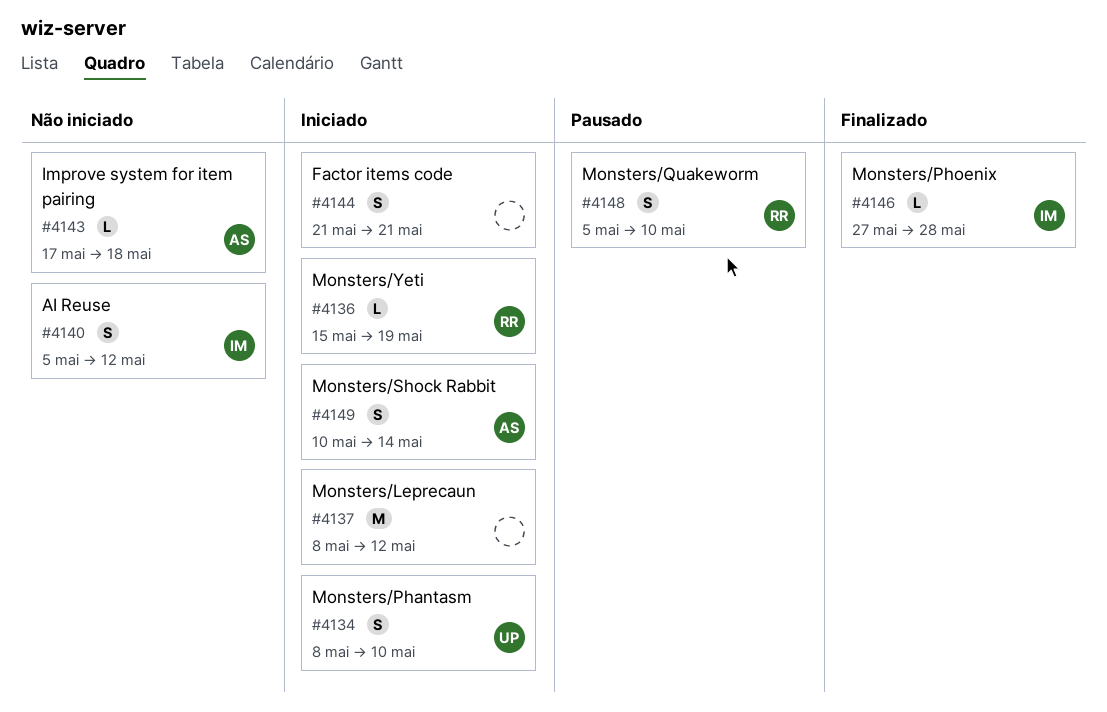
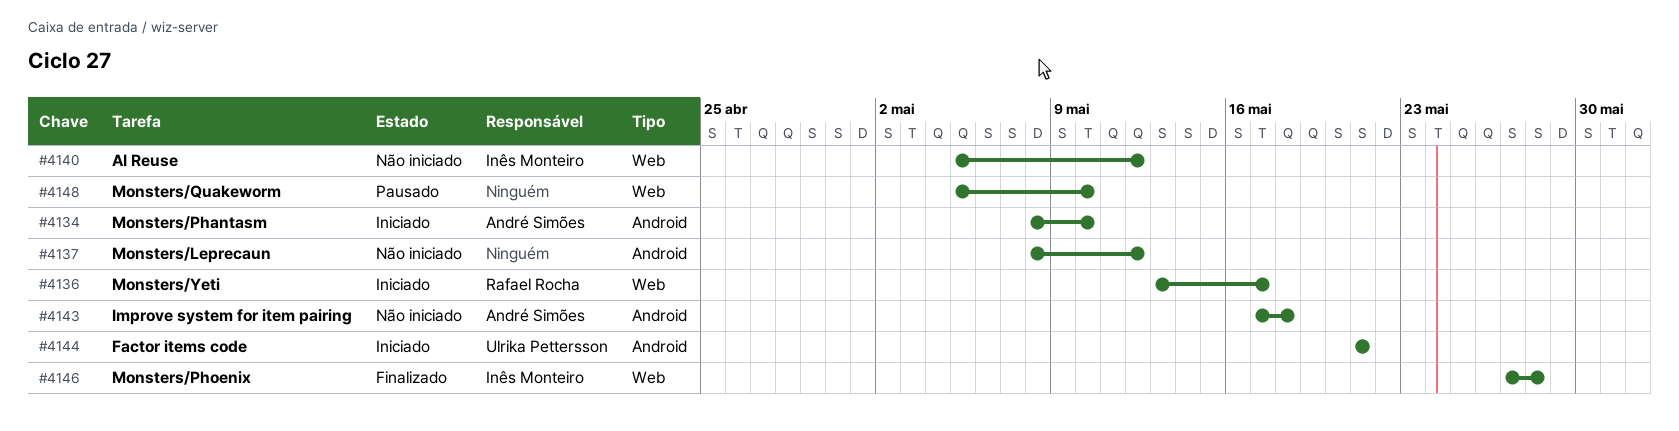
#4134, owner: Ulrika Pettersson -> André Simões
#4136, start: May 15 -> May 13
#4136, due: May 19 -> May 17
#4137, status: Iniciado -> Não iniciado
#4144, owner: none -> Ulrika Pettersson
#4148, owner: Rafael Rocha -> none
#4149: present -> none

